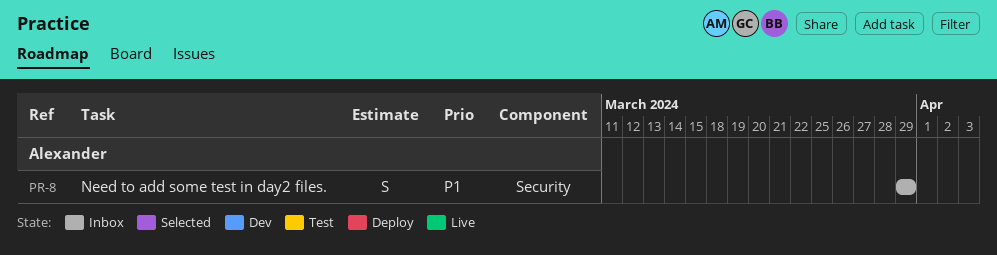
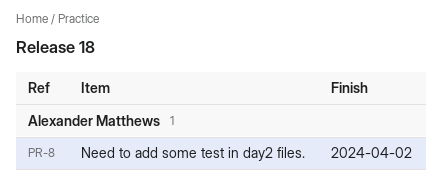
PR-8, due: Mar 29 -> Apr 2

